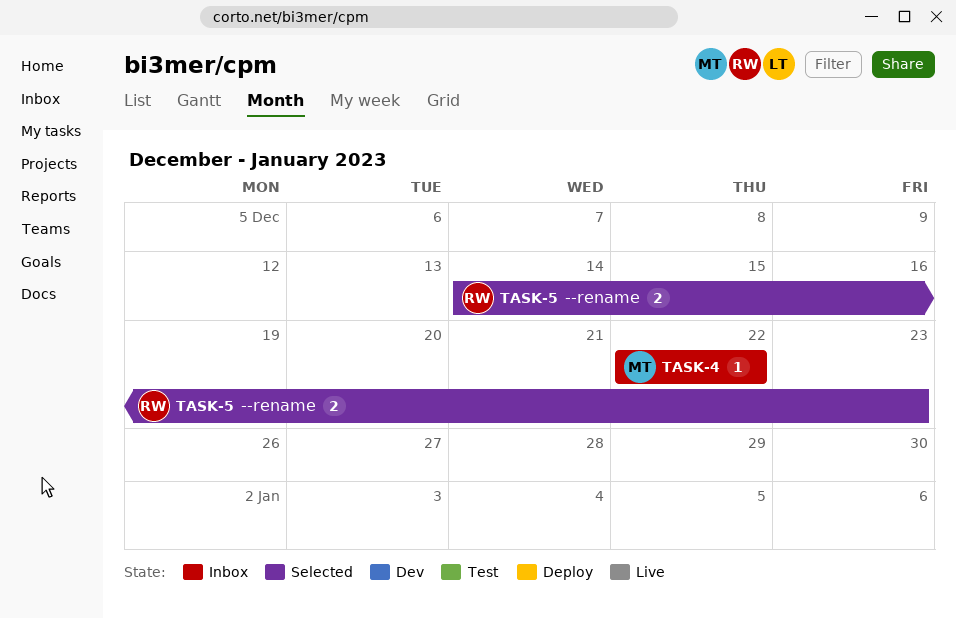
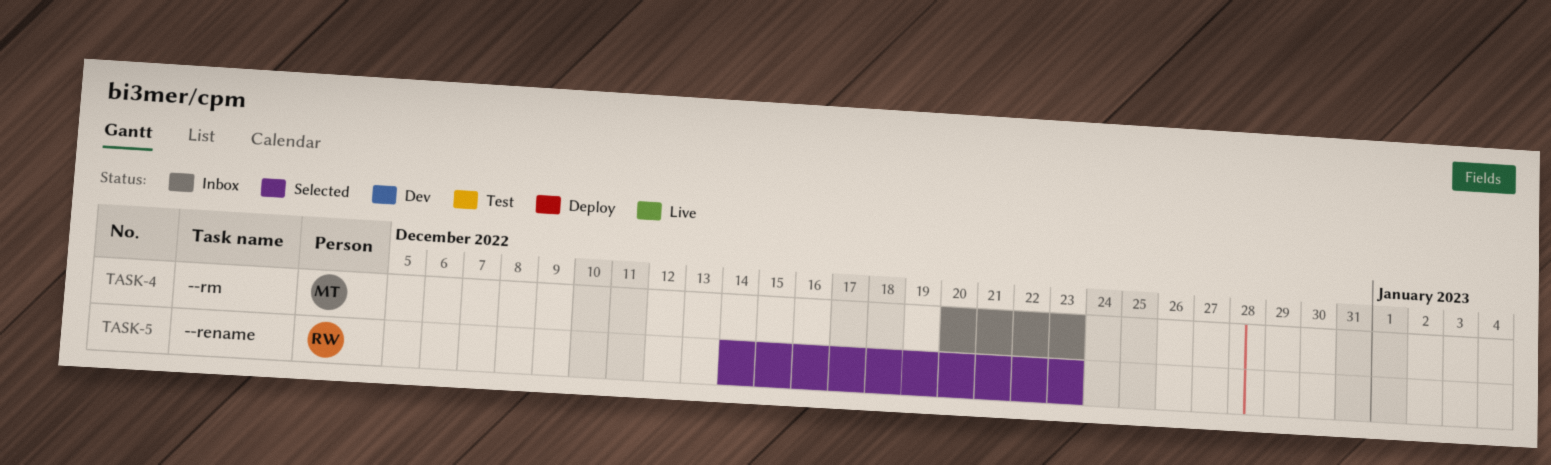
TASK-4, start: Dec 22 -> Dec 20
TASK-4, due: Dec 22 -> Dec 23

